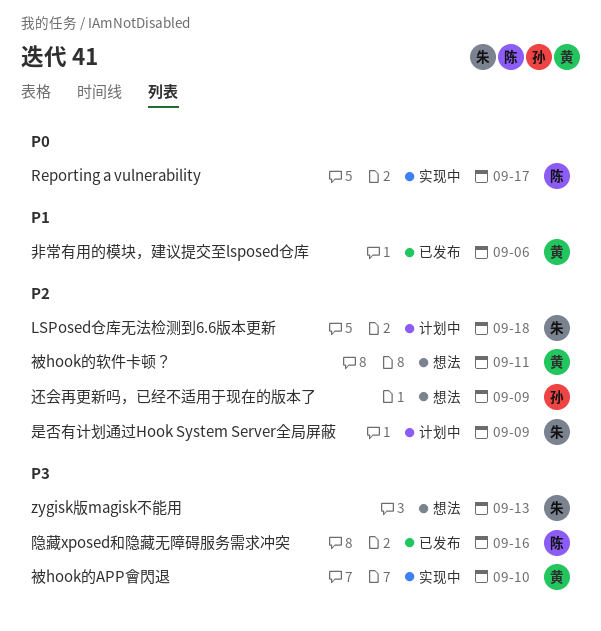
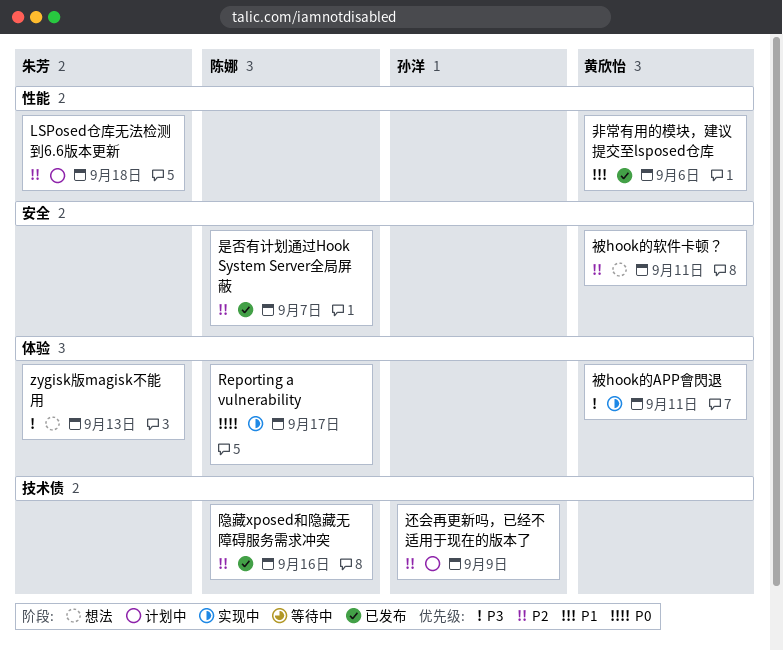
是否有计划通过Hook System Server全局屏蔽, status: 计划中 -> 已发布
是否有计划通过Hook System Server全局屏蔽, owner: 朱芳 -> 陈娜
是否有计划通过Hook System Server全局屏蔽, due: Sep 9 -> Sep 7
被hook的APP會閃退, due: Sep 10 -> Sep 11
还会再更新吗，已经不适用于现在的版本了, status: 想法 -> 计划中
隐藏xposed和隐藏无障碍服务需求冲突, priority: P3 -> P2

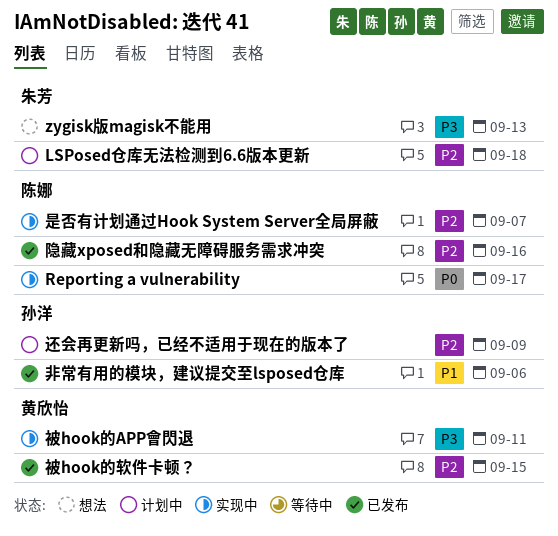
是否有计划通过Hook System Server全局屏蔽, status: 已发布 -> 实现中
被hook的软件卡顿？, status: 想法 -> 已发布
被hook的软件卡顿？, due: Sep 11 -> Sep 15
非常有用的模块，建议提交至lsposed仓库, owner: 黄欣怡 -> 孙洋

